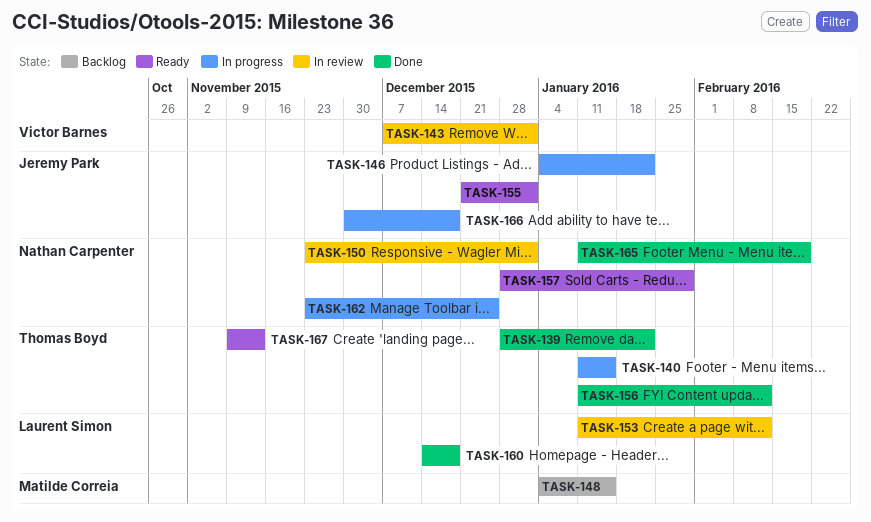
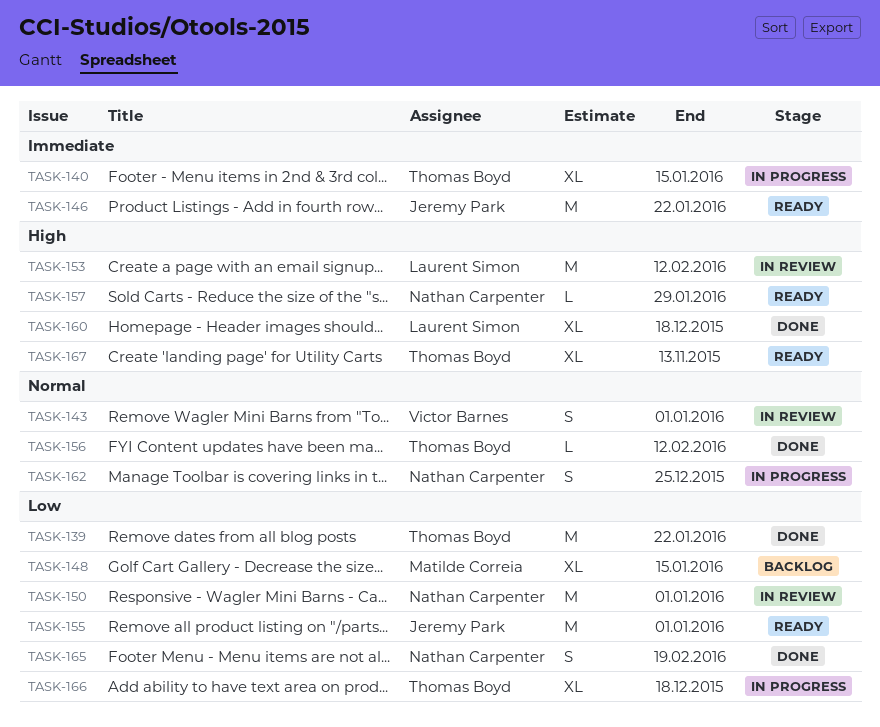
TASK-146, status: In progress -> Ready
TASK-166, owner: Jeremy Park -> Thomas Boyd

